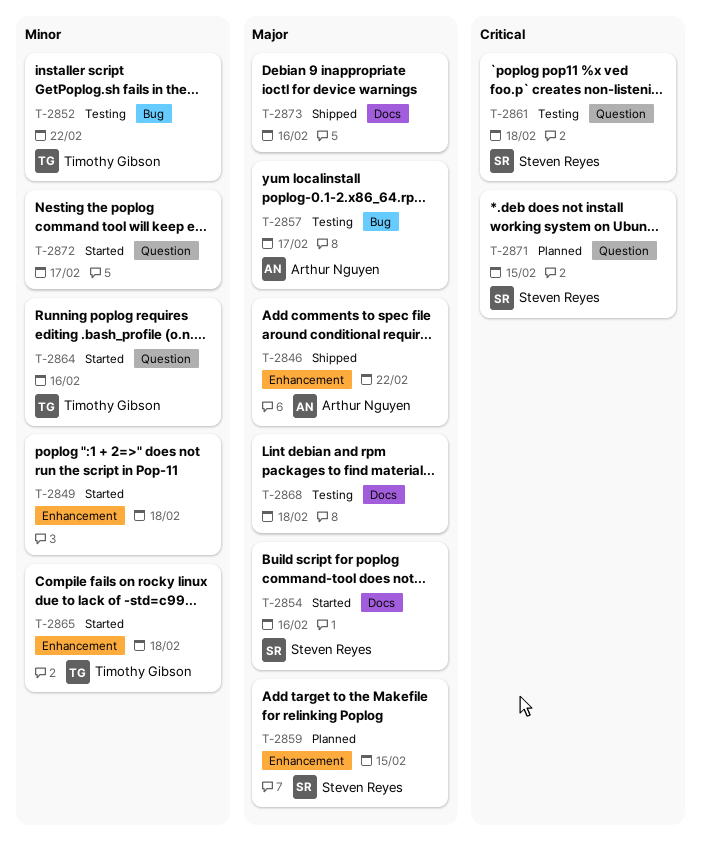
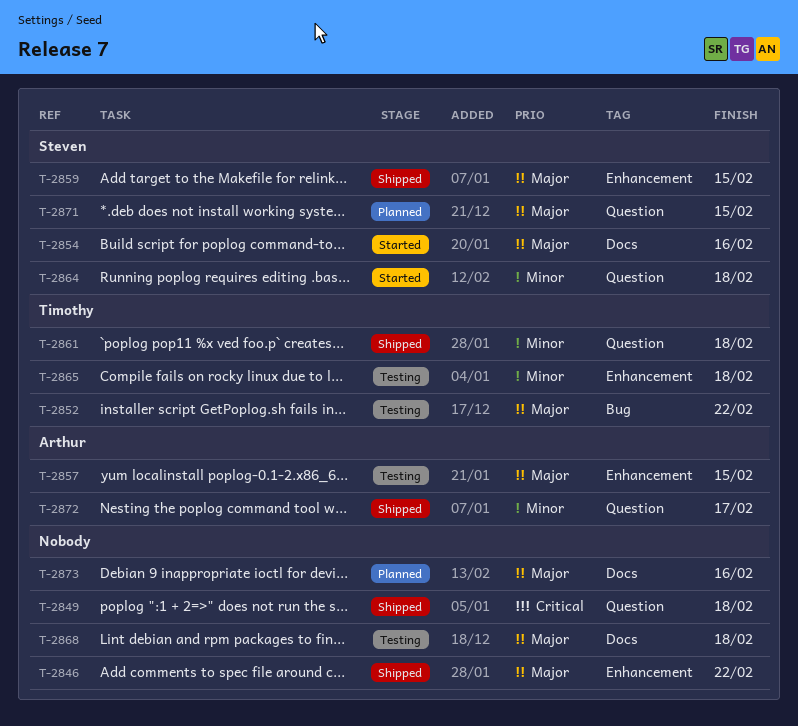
T-2846, owner: Arthur Nguyen -> none
T-2849, status: Started -> Shipped
T-2849, priority: Minor -> Critical
T-2849, label: Enhancement -> Question
T-2852, priority: Minor -> Major
T-2857, label: Bug -> Enhancement
T-2857, due: Feb 17 -> Feb 15
T-2859, status: Planned -> Shipped
T-2861, status: Testing -> Shipped
T-2861, owner: Steven Reyes -> Timothy Gibson
T-2861, priority: Critical -> Minor
T-2864, owner: Timothy Gibson -> Steven Reyes
T-2864, due: Feb 16 -> Feb 18
T-2865, status: Started -> Testing
T-2871, priority: Critical -> Major
T-2872, status: Started -> Shipped
T-2872, owner: none -> Arthur Nguyen
T-2873, status: Shipped -> Planned

